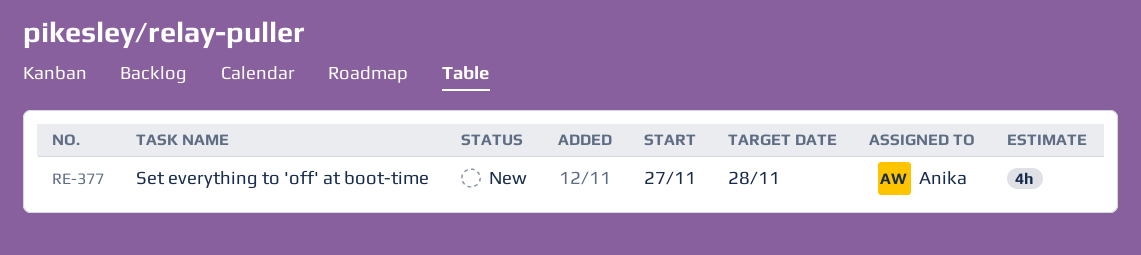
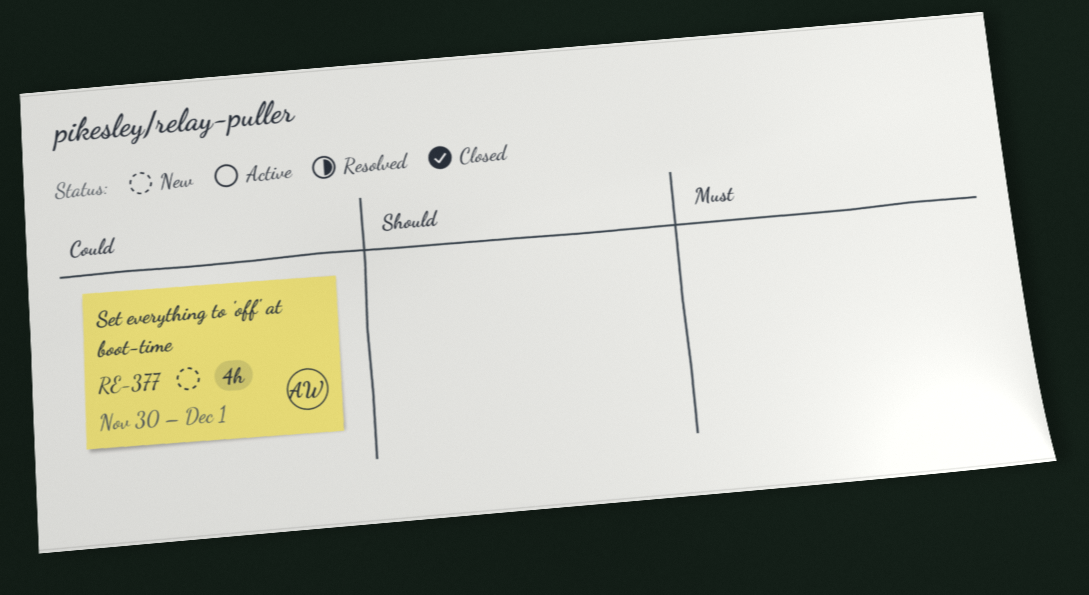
RE-377, start: Nov 27 -> Nov 30
RE-377, due: Nov 28 -> Dec 1

